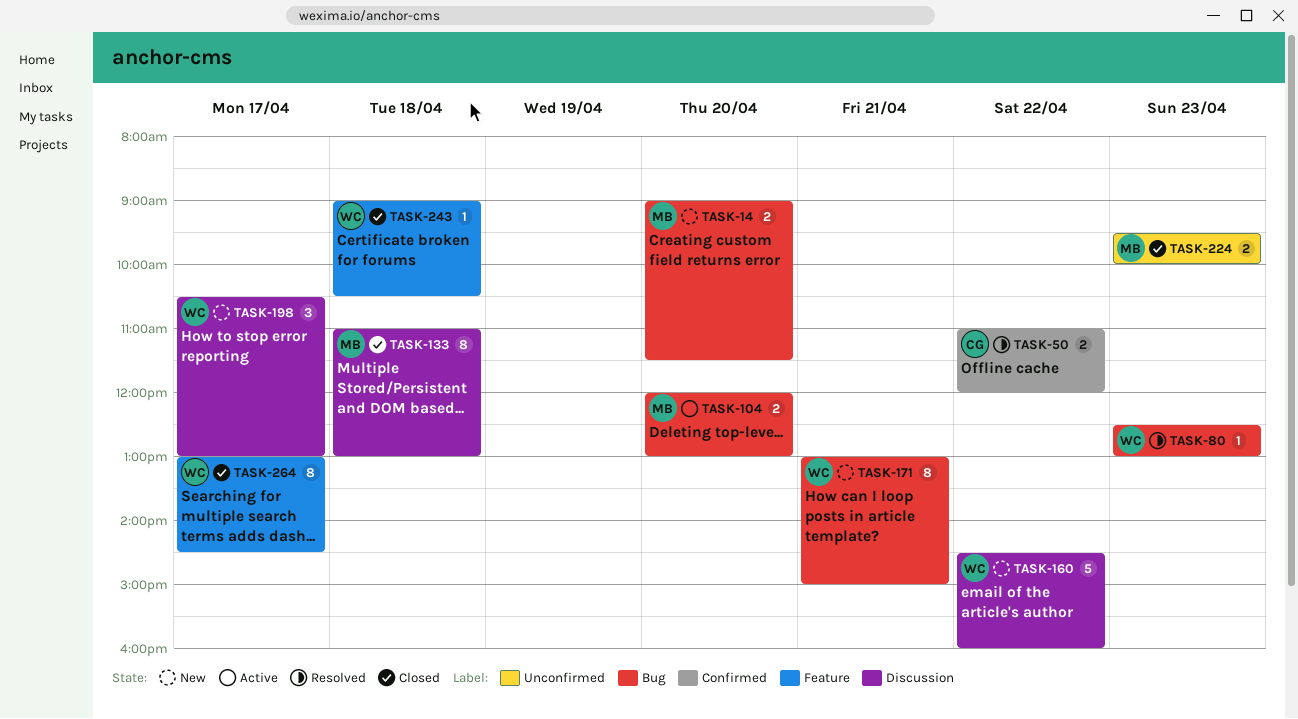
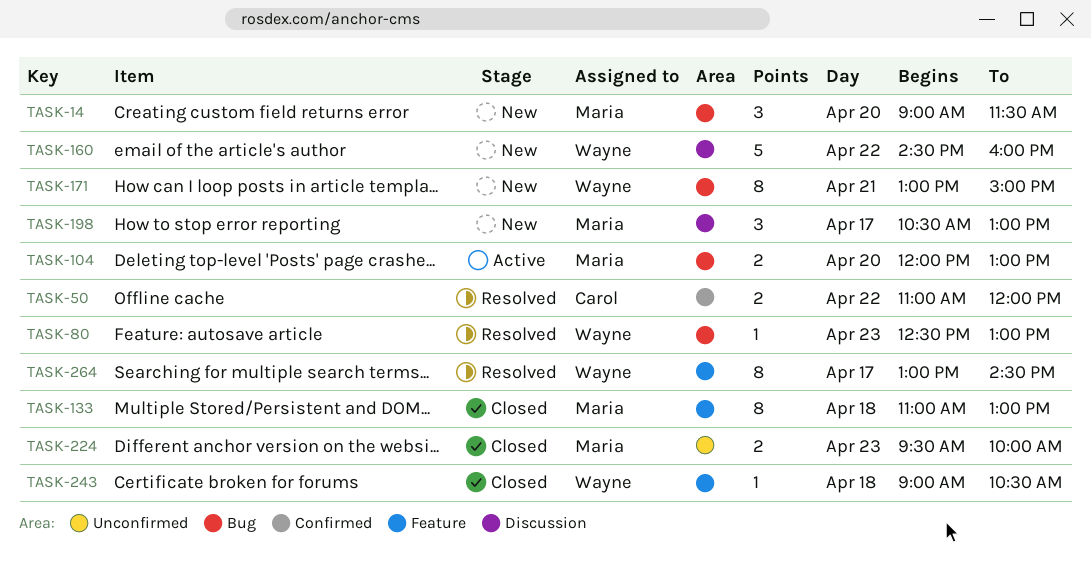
TASK-14, estimate: 2 -> 3
TASK-133, label: Discussion -> Feature
TASK-198, owner: Wayne -> Maria
TASK-264, status: Closed -> Resolved

